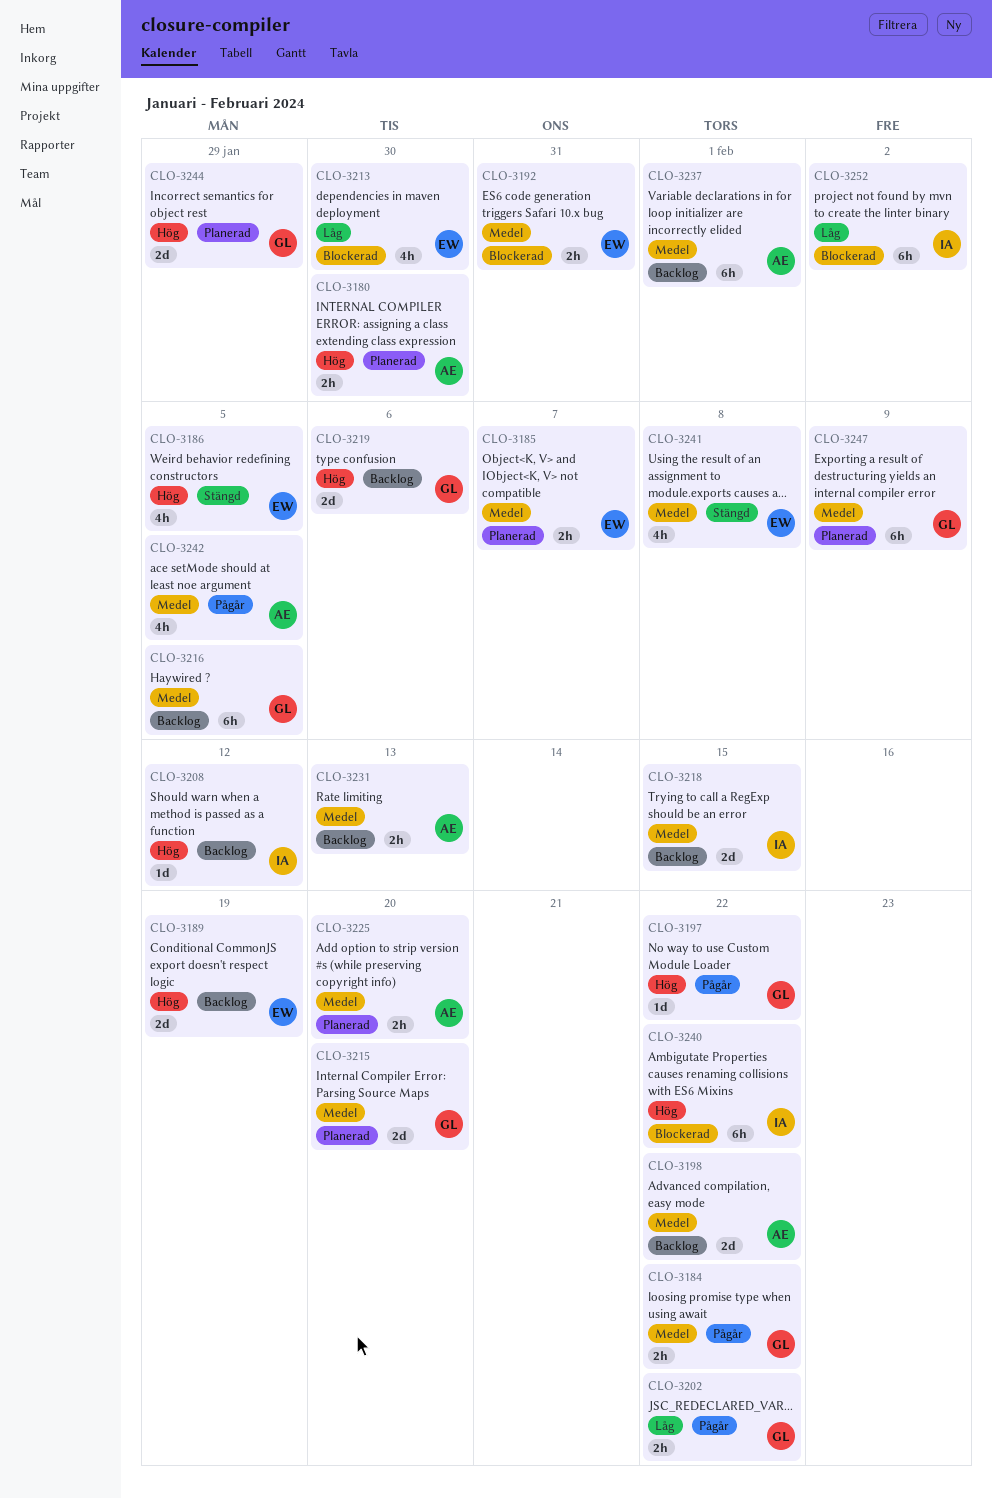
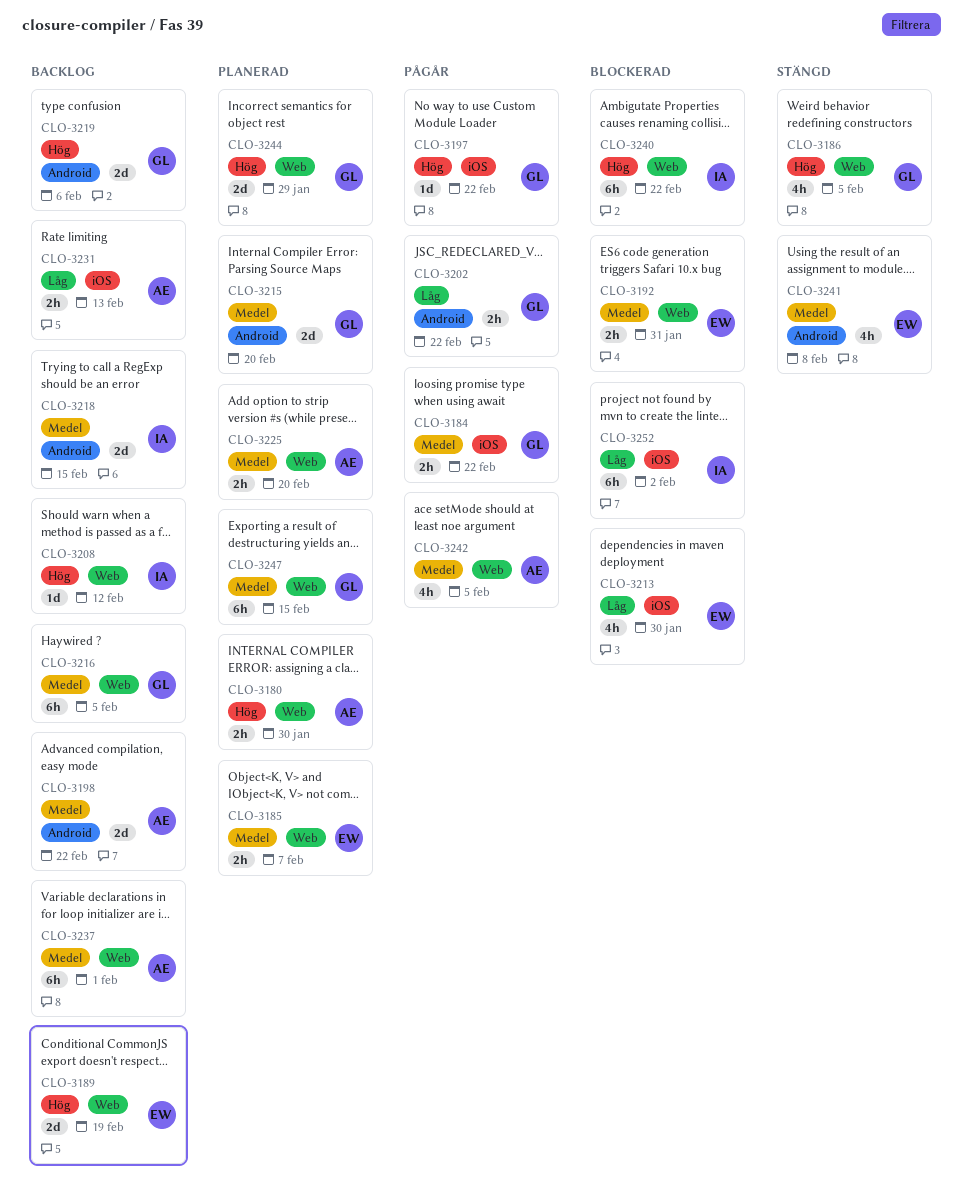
CLO-3186, owner: EW -> GL
CLO-3231, priority: Medel -> Låg
CLO-3247, due: Feb 9 -> Feb 15

